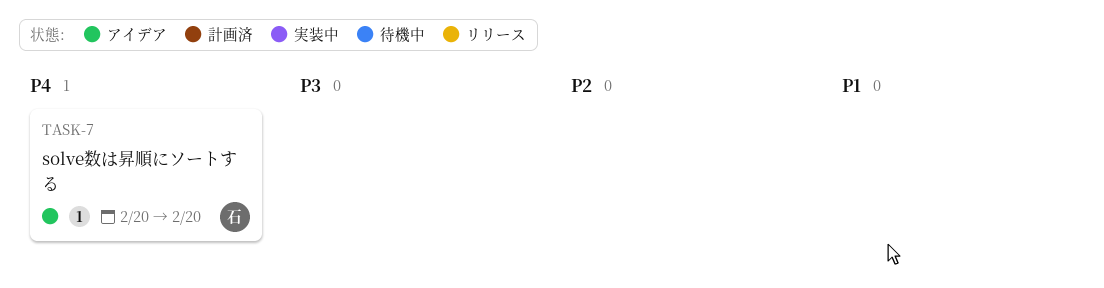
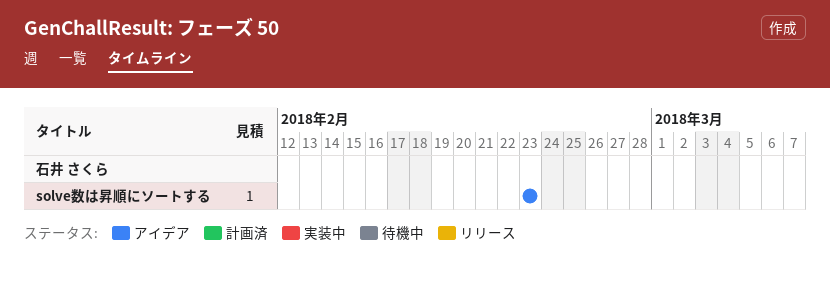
solve数は昇順にソートする, start: Feb 20 -> Feb 23
solve数は昇順にソートする, due: Feb 20 -> Feb 23

